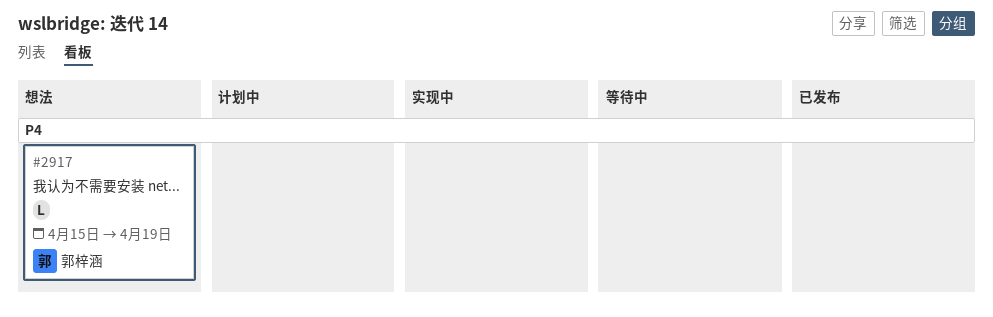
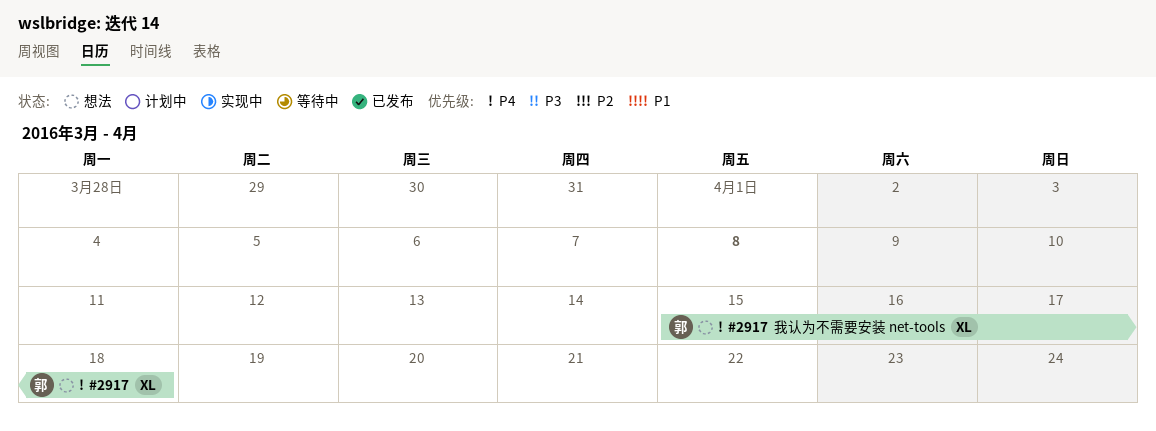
#2917, estimate: L -> XL
#2917, due: Apr 19 -> Apr 18

